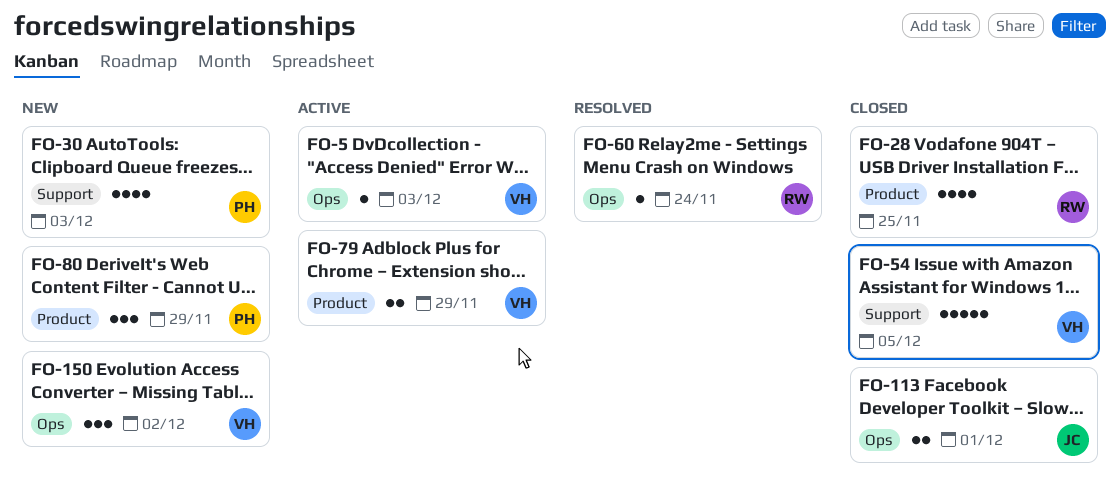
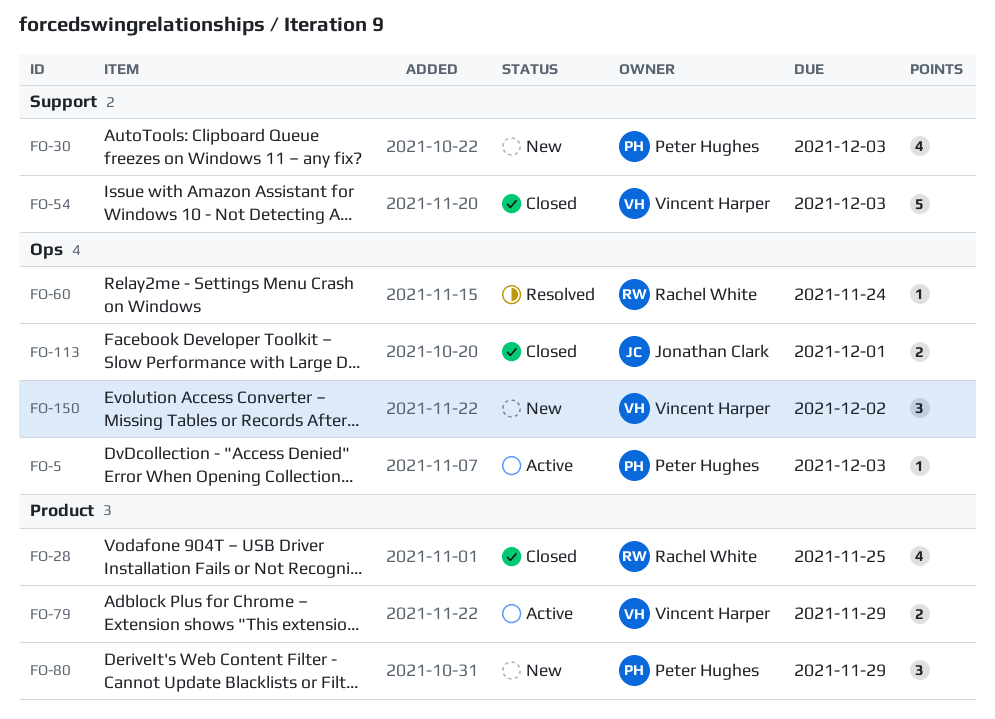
FO-5, owner: Vincent Harper -> Peter Hughes
FO-54, due: Dec 5 -> Dec 3

